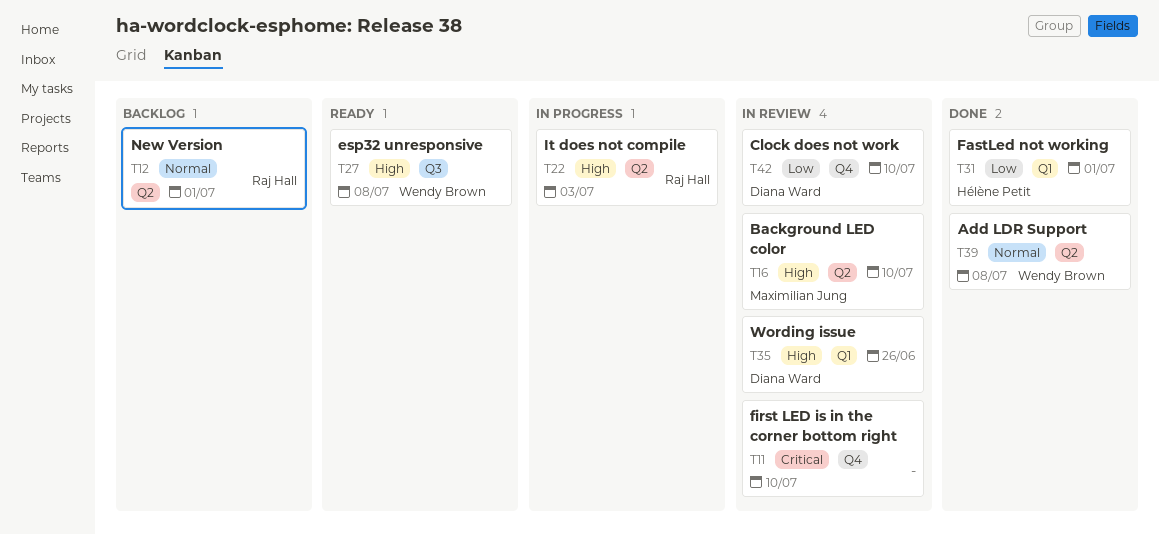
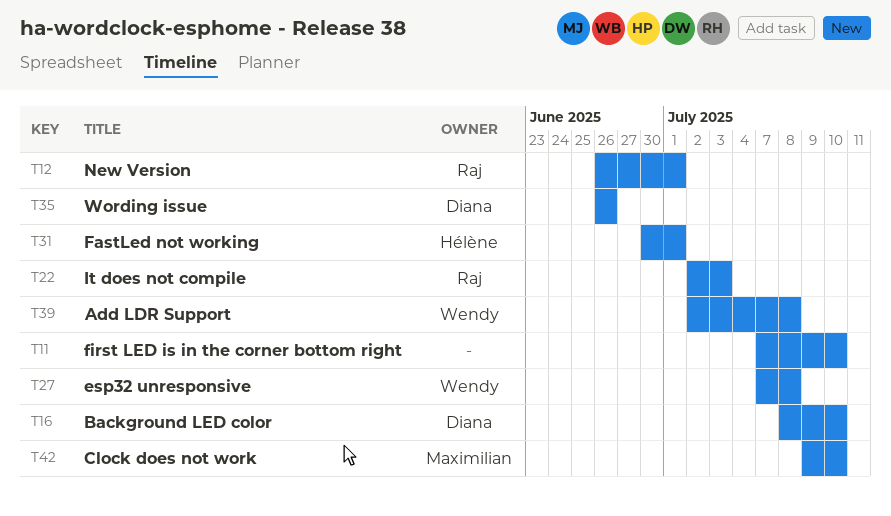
T16, owner: Maximilian Jung -> Diana Ward
T42, owner: Diana Ward -> Maximilian Jung

